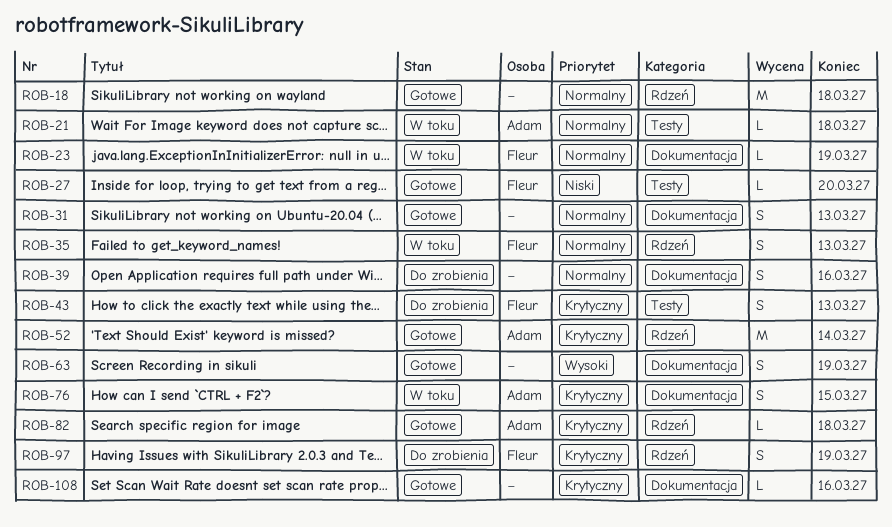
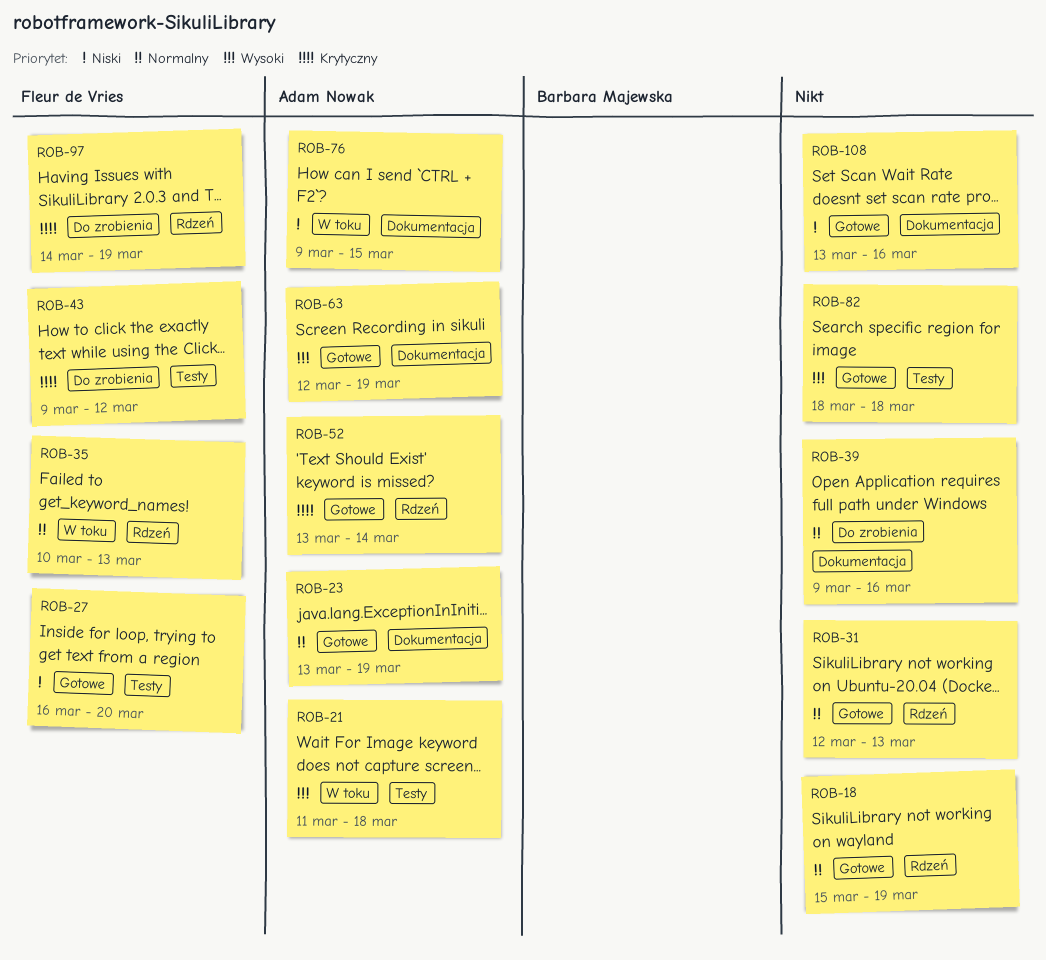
ROB-18, due: Mar 18 -> Mar 19
ROB-21, priority: Normalny -> Wysoki
ROB-23, status: W toku -> Gotowe
ROB-23, owner: Fleur de Vries -> Adam Nowak
ROB-31, label: Dokumentacja -> Rdzeń
ROB-43, due: Mar 13 -> Mar 12
ROB-63, owner: none -> Adam Nowak
ROB-76, priority: Krytyczny -> Niski
ROB-82, owner: Adam Nowak -> none
ROB-82, priority: Krytyczny -> Wysoki
ROB-82, label: Rdzeń -> Testy
ROB-108, priority: Krytyczny -> Niski

